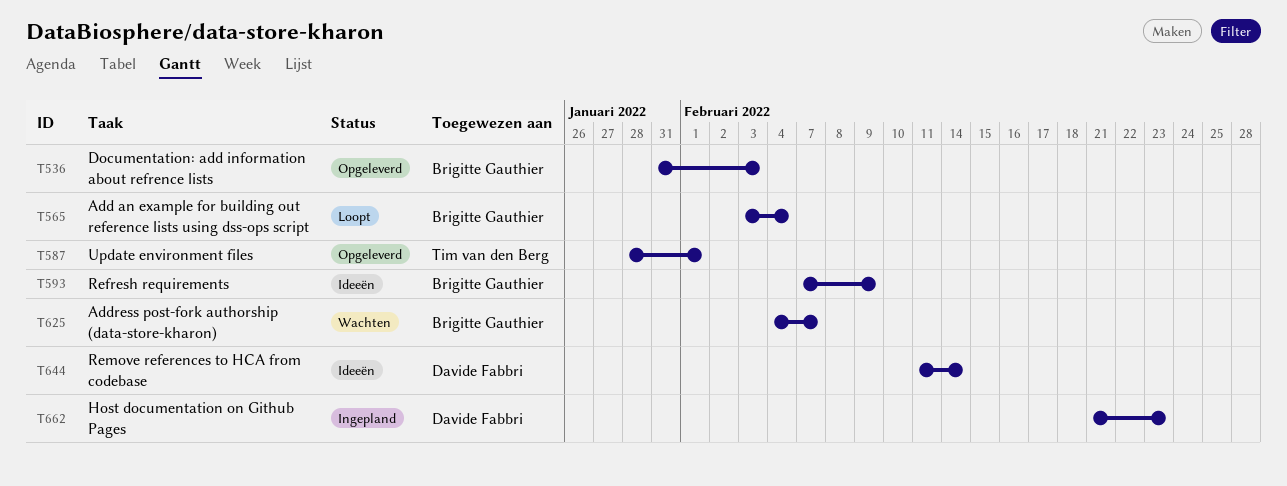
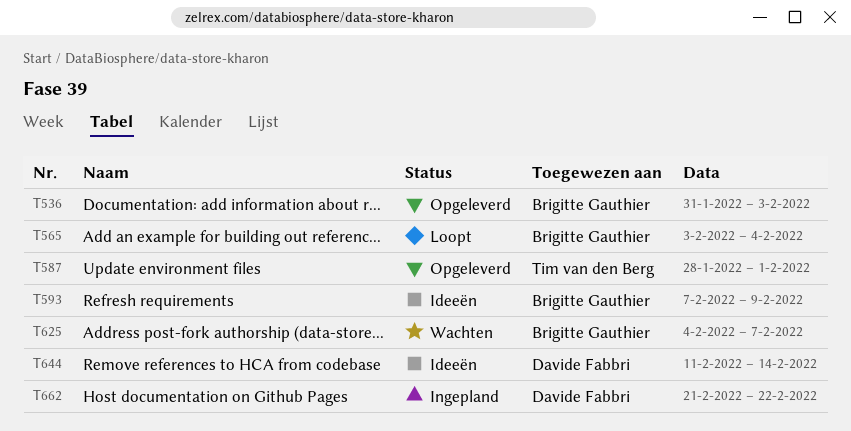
T662, due: Feb 23 -> Feb 22

